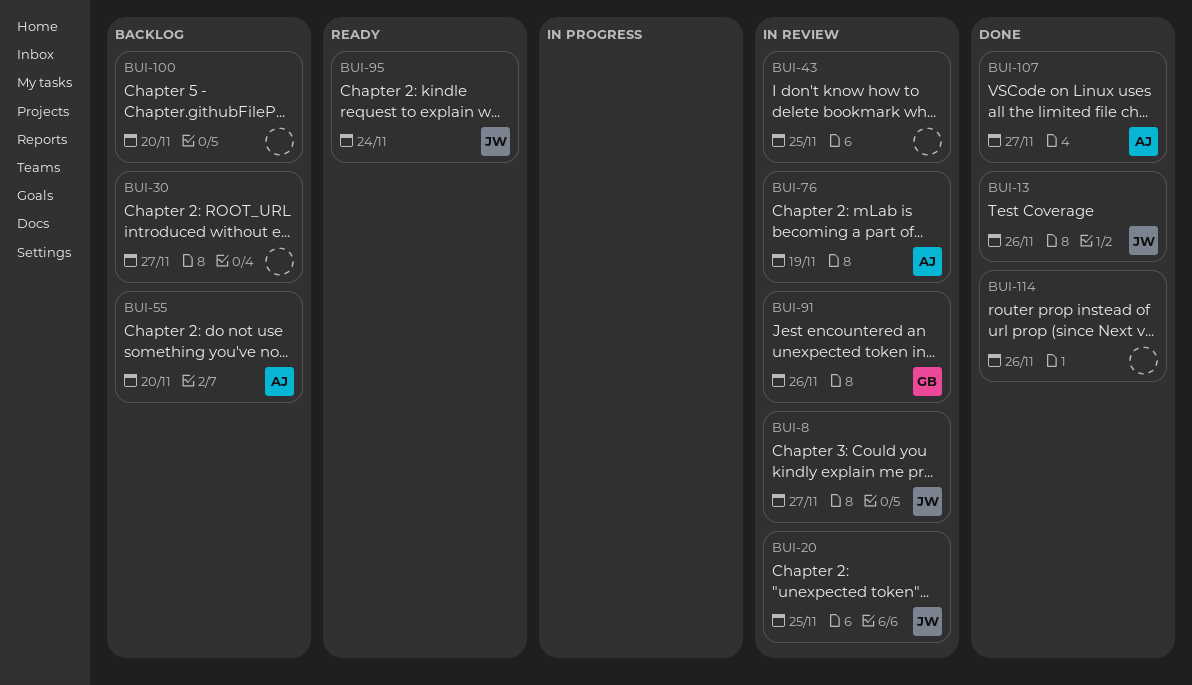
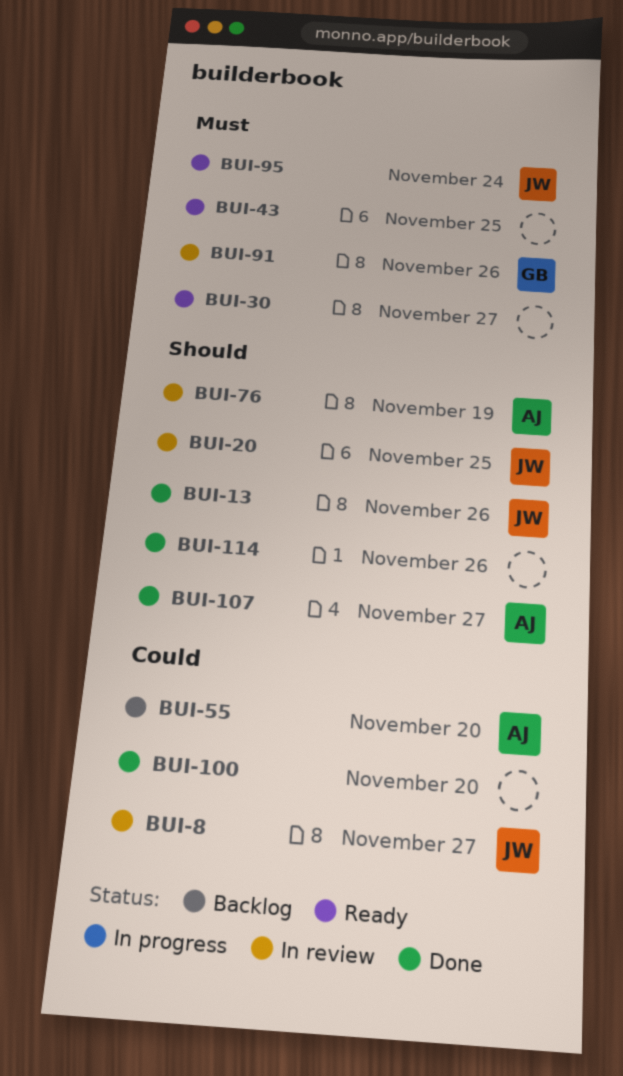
BUI-30, status: Backlog -> Ready
BUI-43, status: In review -> Ready
BUI-100, status: Backlog -> Done

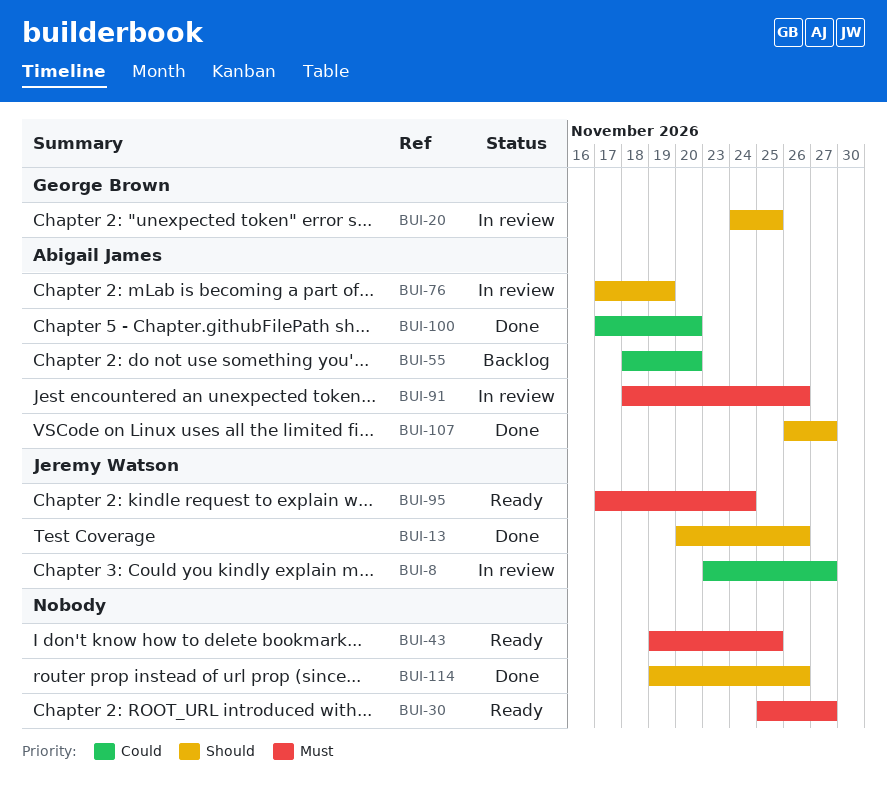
BUI-20, owner: Jeremy Watson -> George Brown
BUI-91, owner: George Brown -> Abigail James
BUI-100, owner: none -> Abigail James

